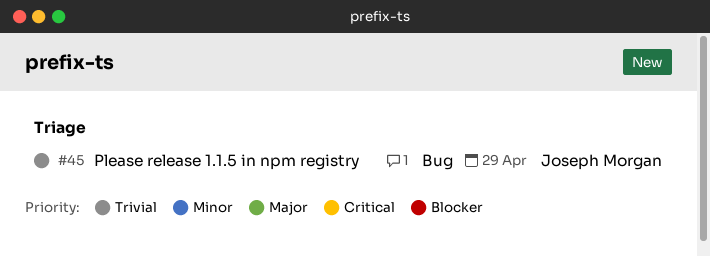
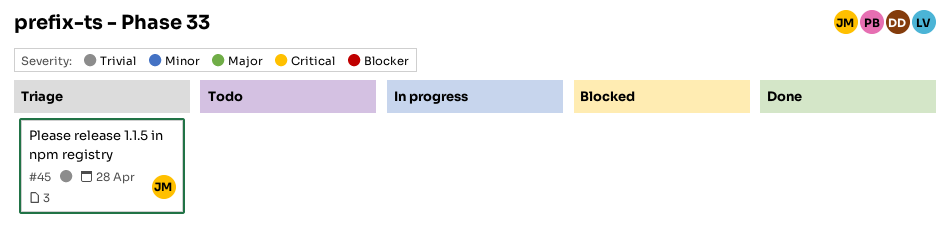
#45, due: Apr 29 -> Apr 28

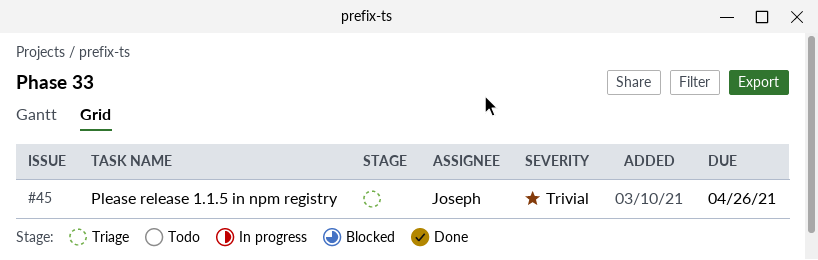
#45, due: Apr 28 -> Apr 26

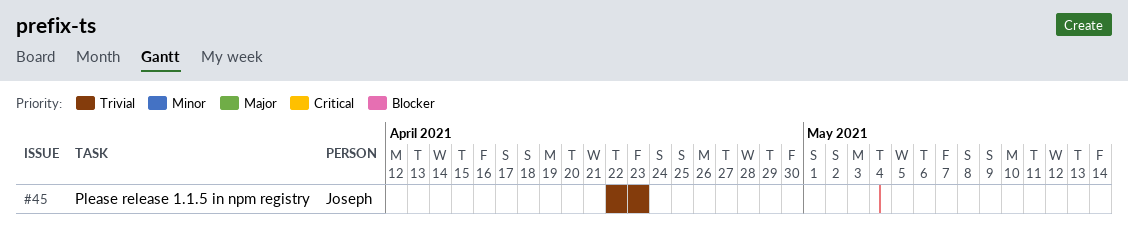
#45, due: Apr 26 -> Apr 23

